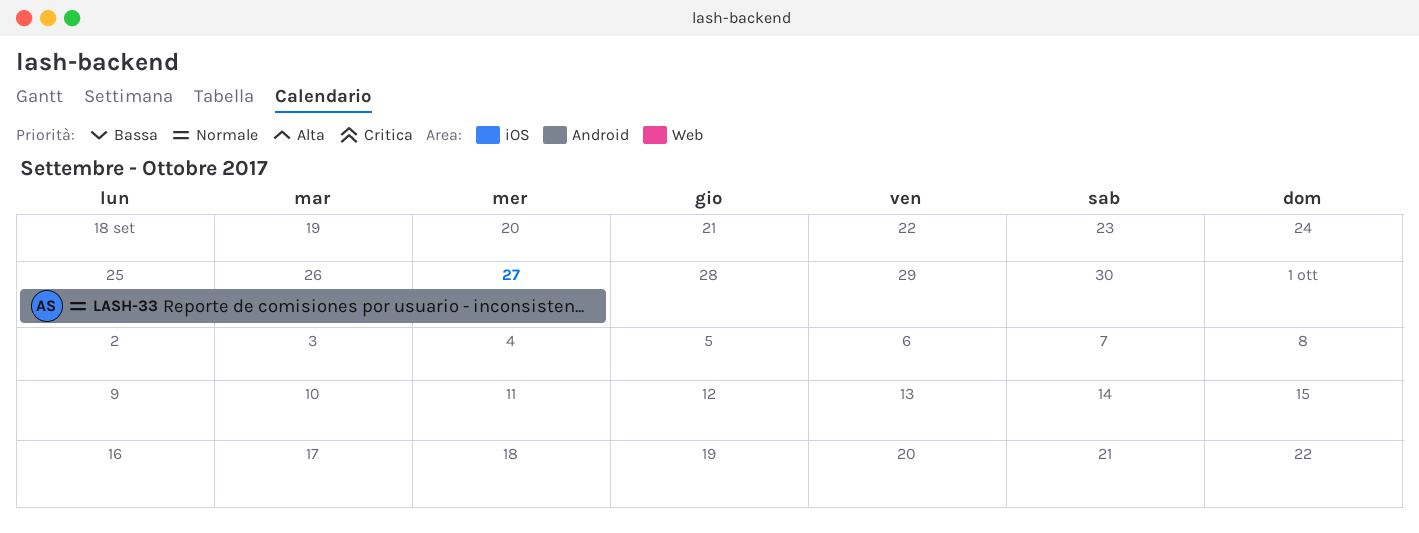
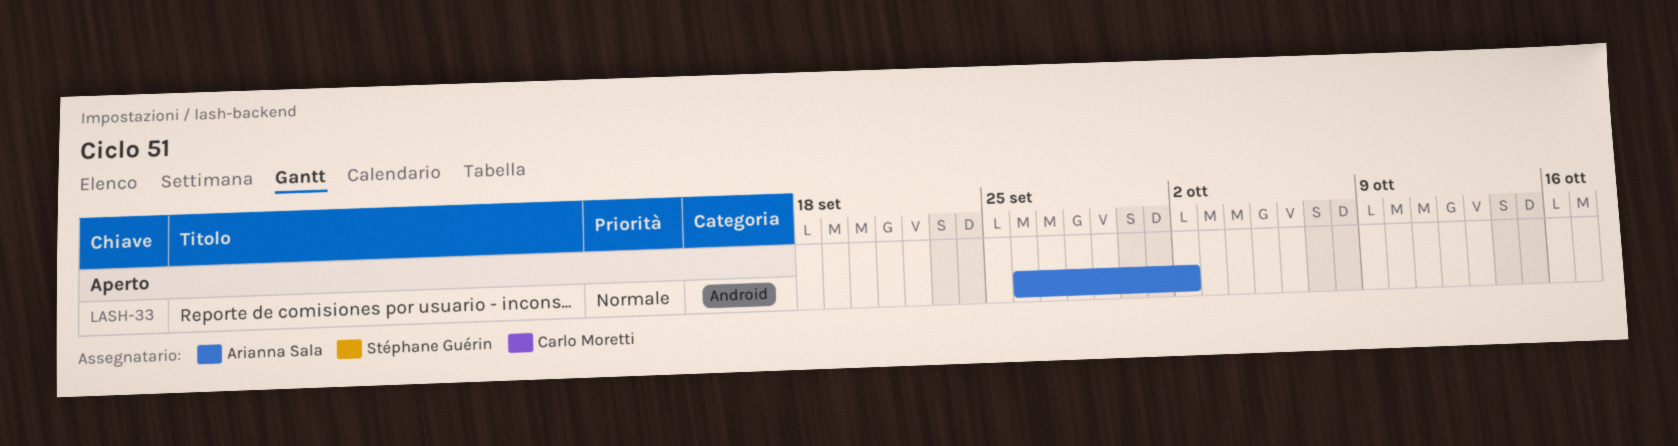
LASH-33, start: Sep 25 -> Sep 26
LASH-33, due: Sep 27 -> Oct 2

